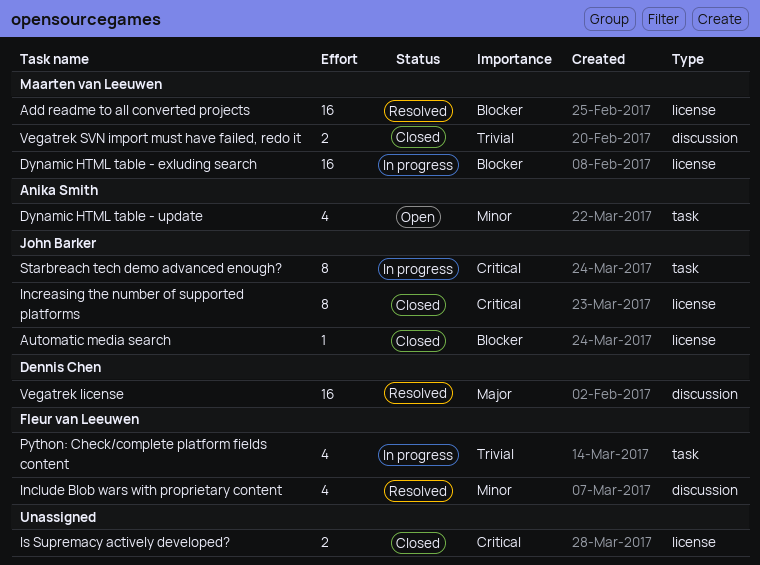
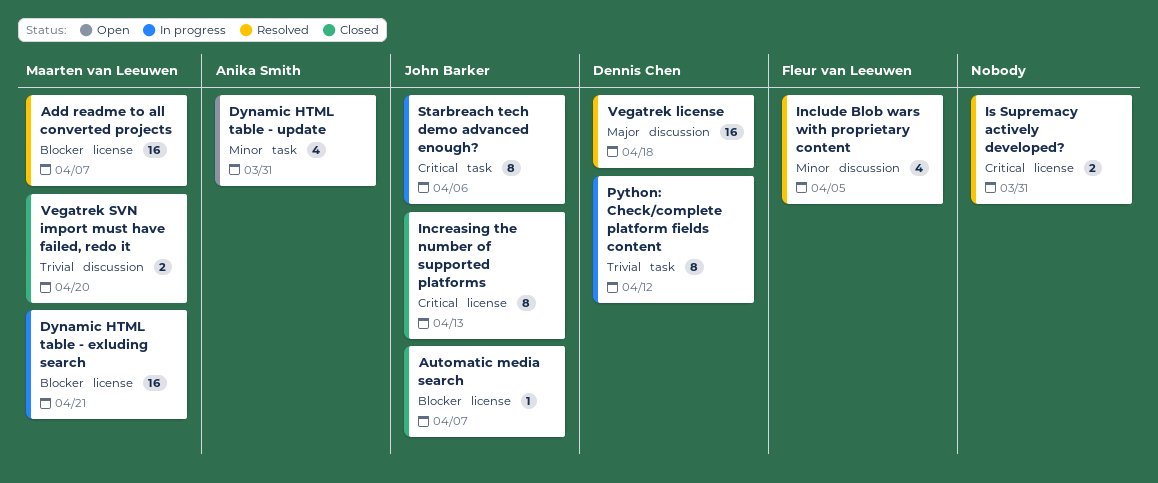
Is Supremacy actively developed?, status: Closed -> Resolved
Python: Check/complete platform fields content, owner: Fleur van Leeuwen -> Dennis Chen
Python: Check/complete platform fields content, estimate: 4 -> 8

